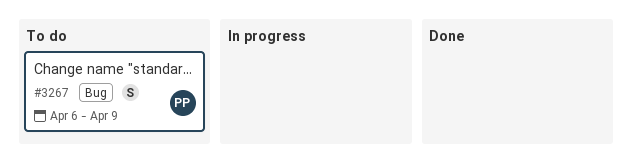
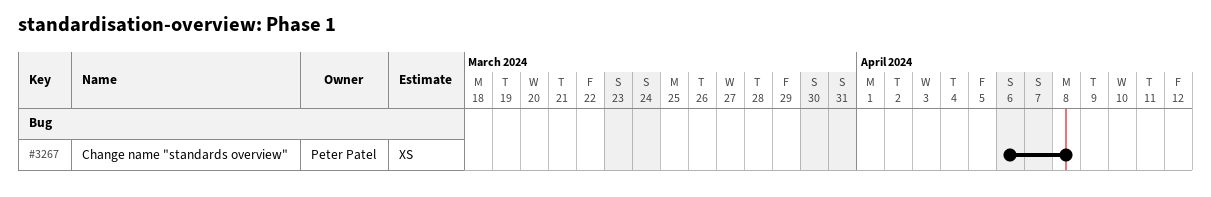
#3267, estimate: S -> XS
#3267, due: Apr 9 -> Apr 8

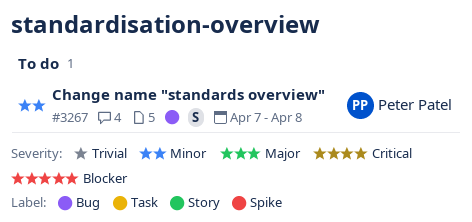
#3267, estimate: XS -> S
#3267, start: Apr 6 -> Apr 7

